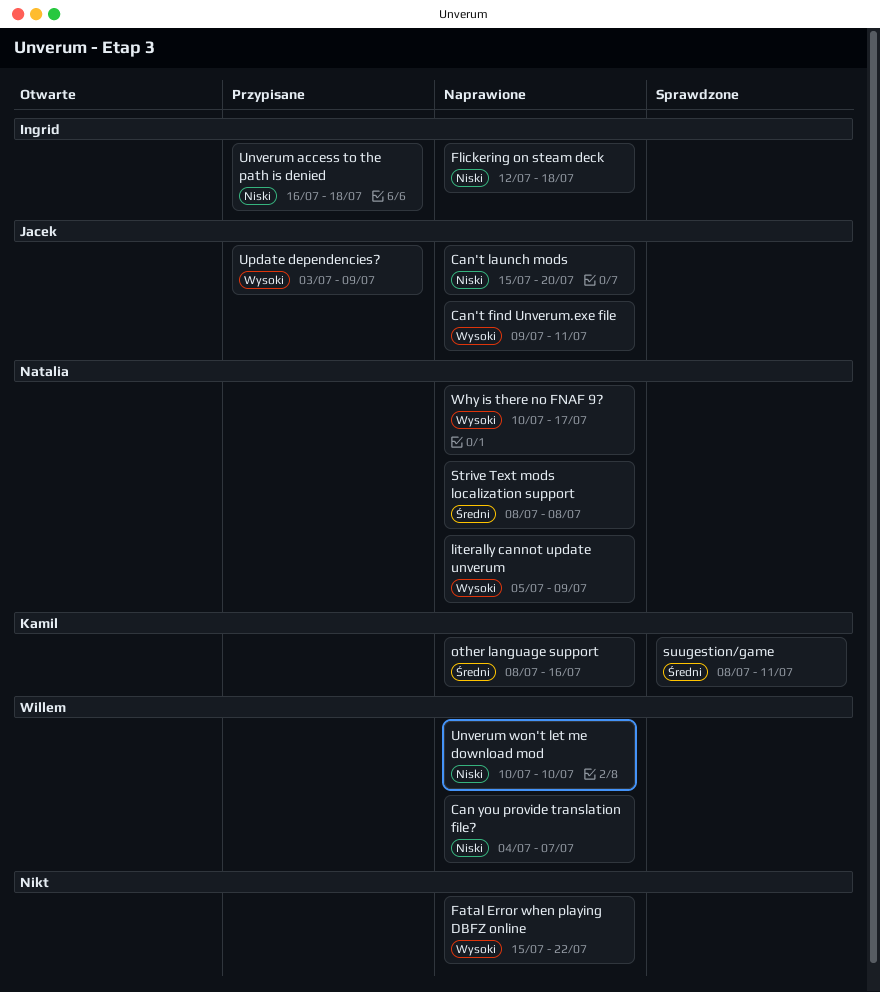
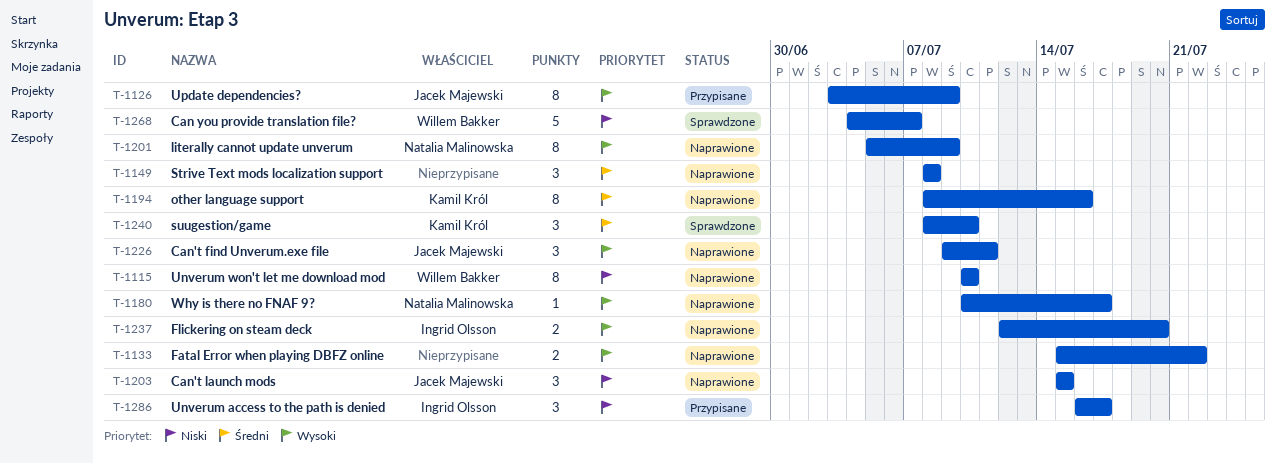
Can you provide translation file?, status: Naprawione -> Sprawdzone
Can't launch mods, due: Jul 20 -> Jul 15
Flickering on steam deck, priority: Niski -> Wysoki
Flickering on steam deck, due: Jul 18 -> Jul 20
Strive Text mods localization support, owner: Natalia Malinowska -> none
suugestion/game, due: Jul 11 -> Jul 10
Unverum access to the path is denied, due: Jul 18 -> Jul 17

